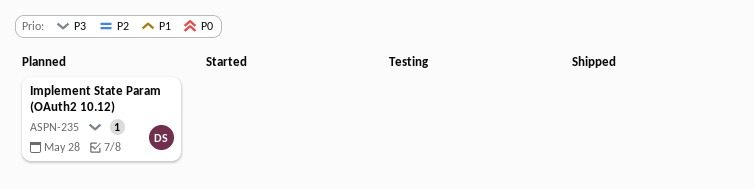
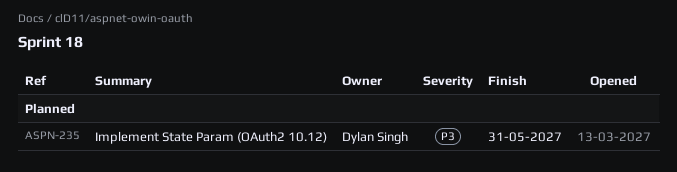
ASPN-235, due: May 28 -> May 31

